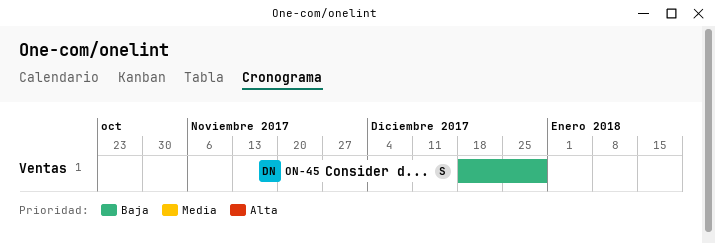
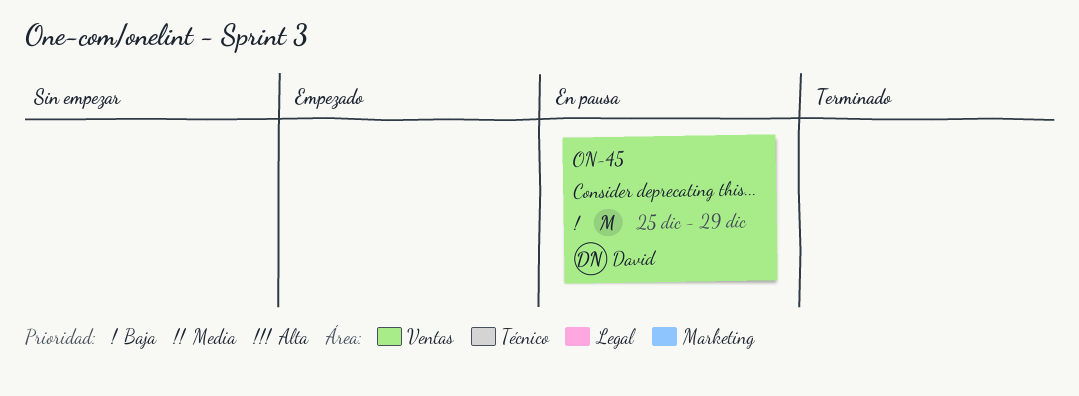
ON-45, estimate: S -> M
ON-45, start: Dec 18 -> Dec 25

